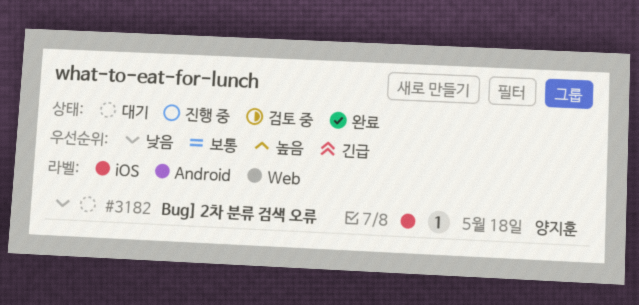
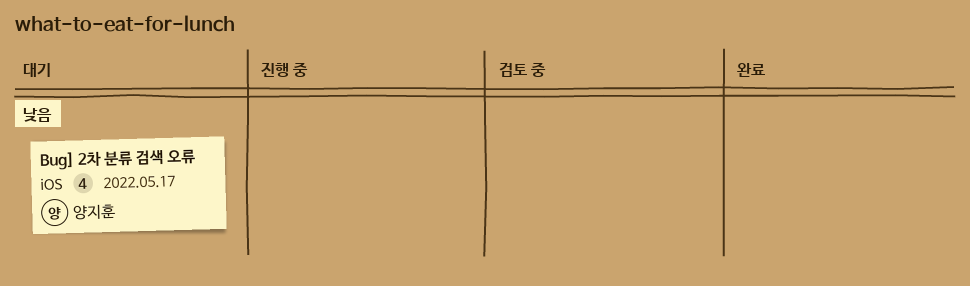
Bug] 2차 분류 검색 오류, estimate: 1 -> 4
Bug] 2차 분류 검색 오류, due: May 18 -> May 17

